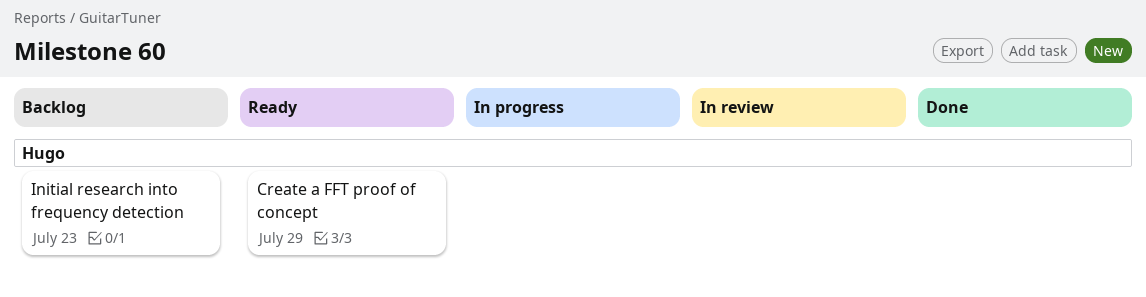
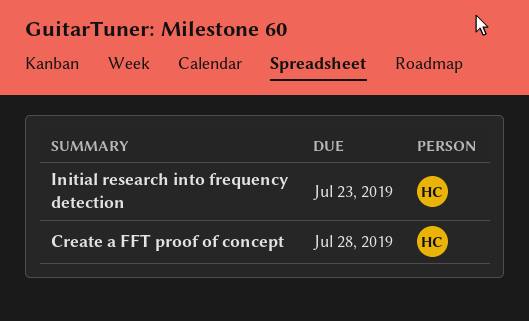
Create a FFT proof of concept, due: Jul 29 -> Jul 28

